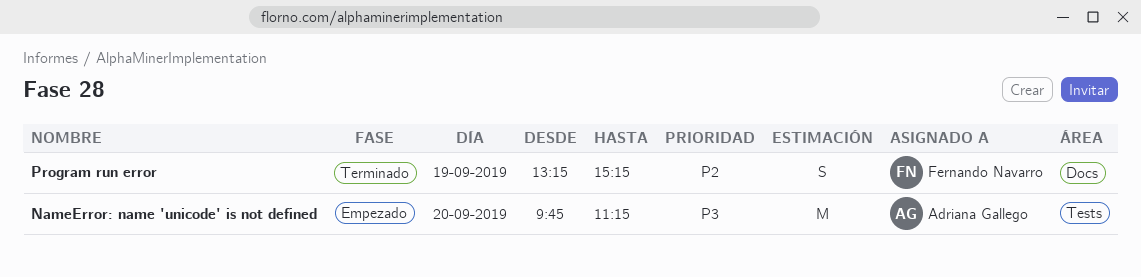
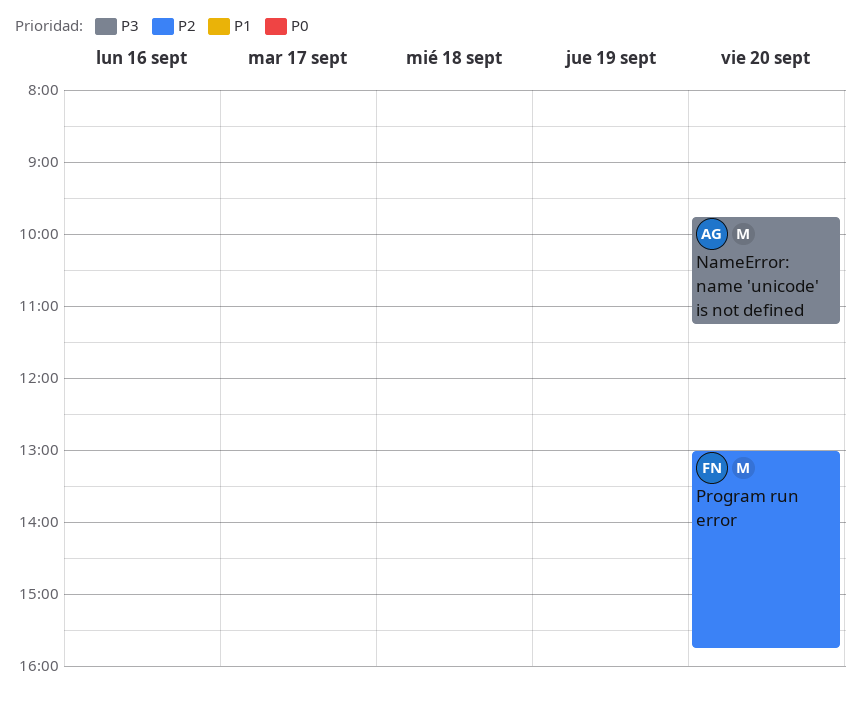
Program run error, estimate: S -> M
Program run error, day: Sep 19 -> Sep 20
Program run error, begins: 13:15 -> 13:00
Program run error, ends: 15:15 -> 15:45

